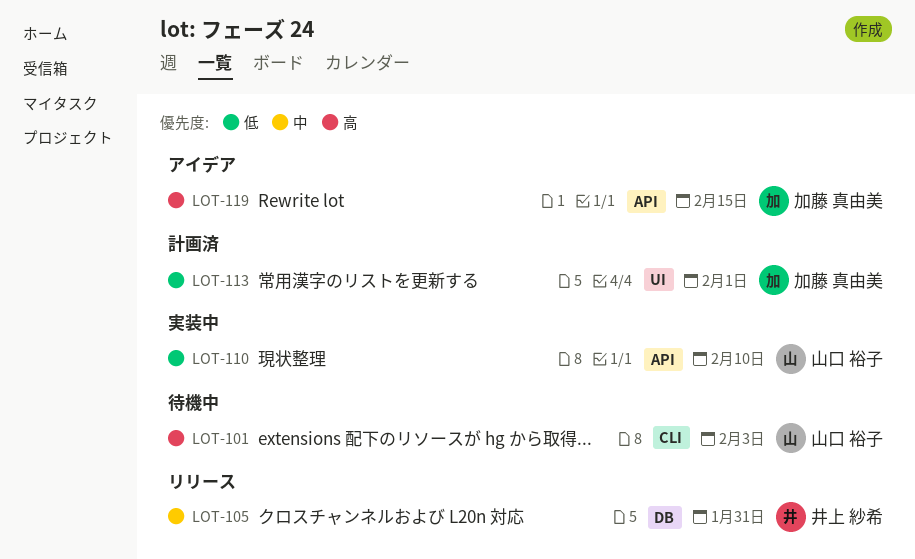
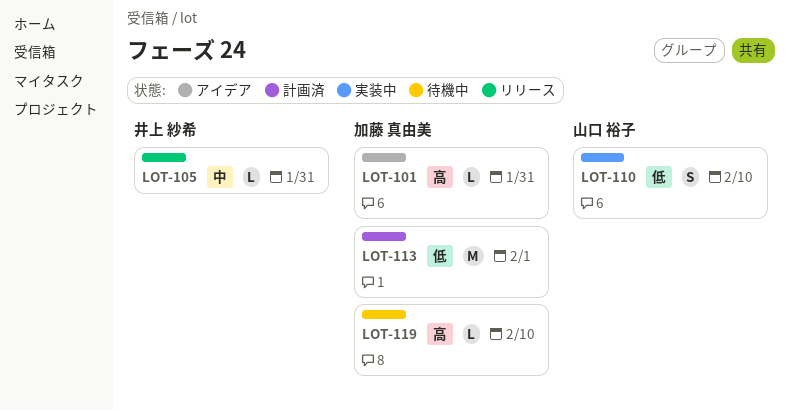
LOT-101, status: 待機中 -> アイデア
LOT-101, owner: 山口 裕子 -> 加藤 真由美
LOT-101, due: Feb 3 -> Jan 31
LOT-119, status: アイデア -> 待機中
LOT-119, due: Feb 15 -> Feb 10

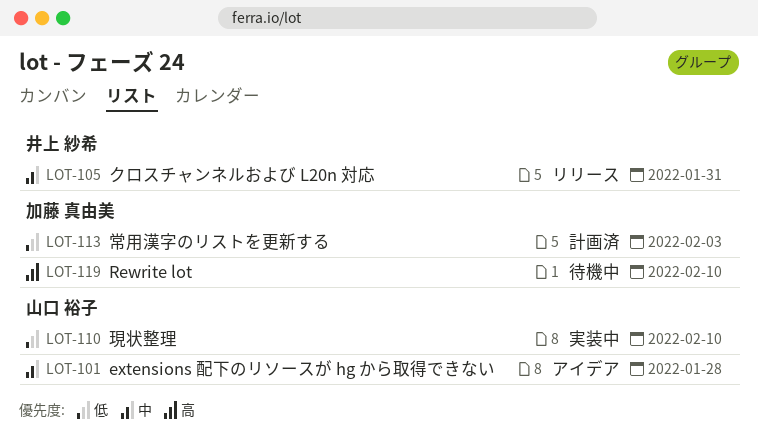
LOT-101, owner: 加藤 真由美 -> 山口 裕子
LOT-101, priority: 高 -> 中
LOT-101, due: Jan 31 -> Jan 28
LOT-113, due: Feb 1 -> Feb 3

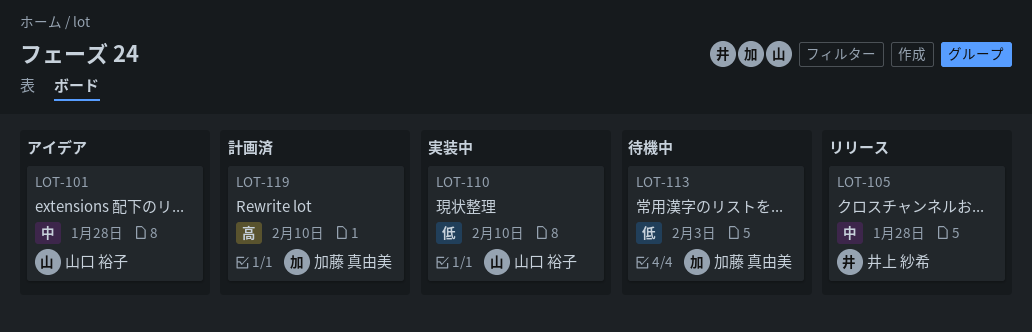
LOT-105, due: Jan 31 -> Jan 28
LOT-113, status: 計画済 -> 待機中
LOT-119, status: 待機中 -> 計画済

